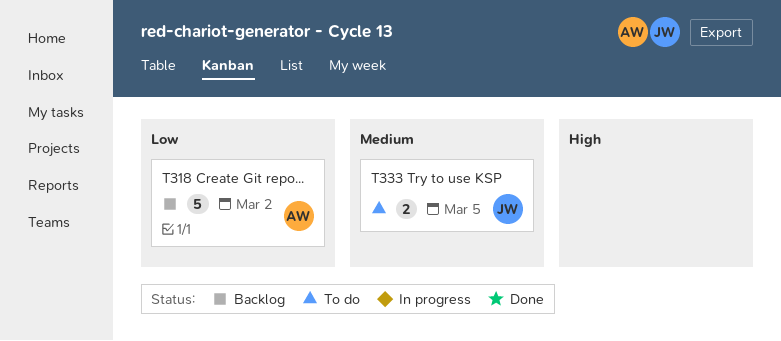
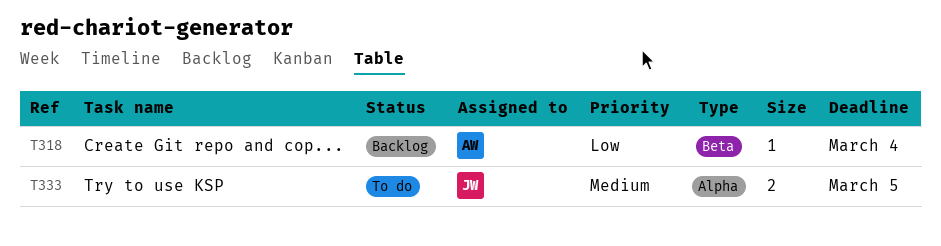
T318, estimate: 5 -> 1
T318, due: Mar 2 -> Mar 4

